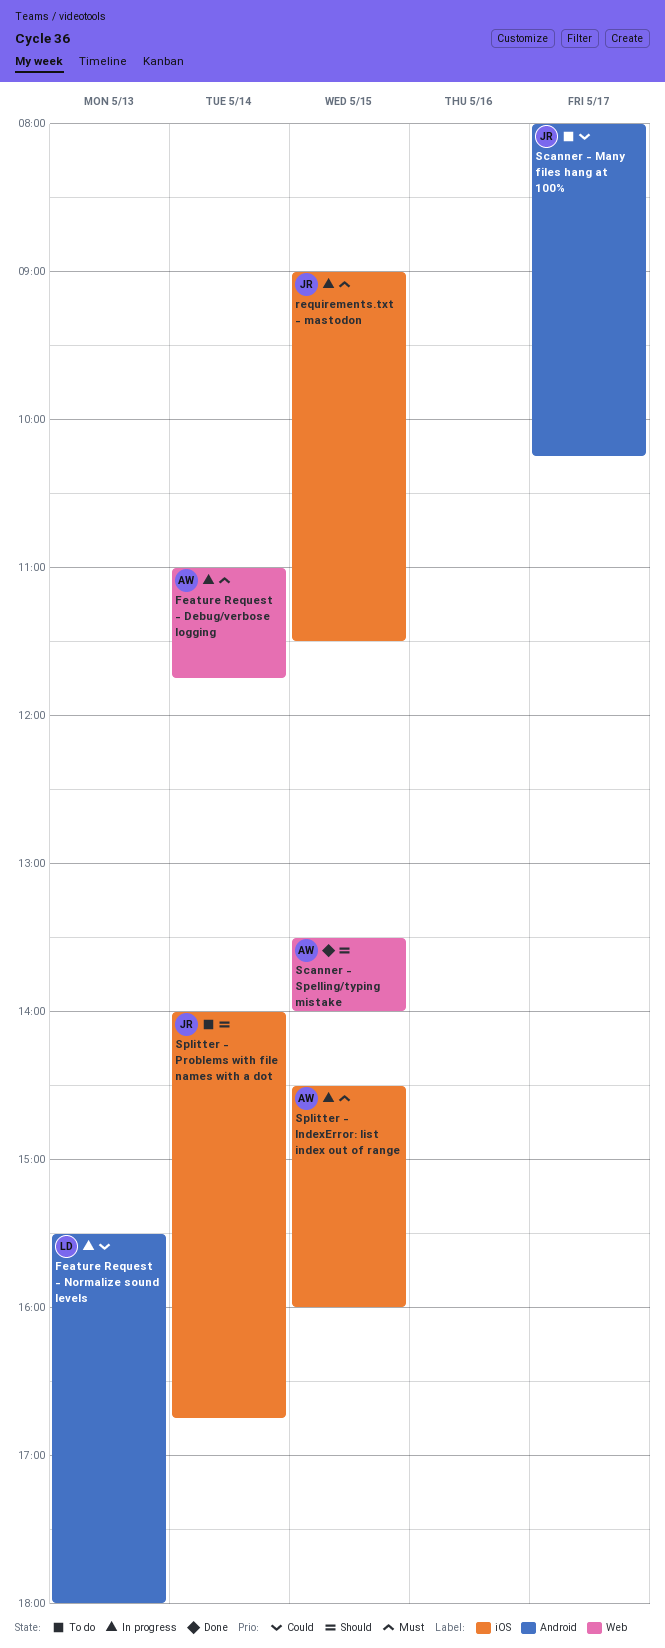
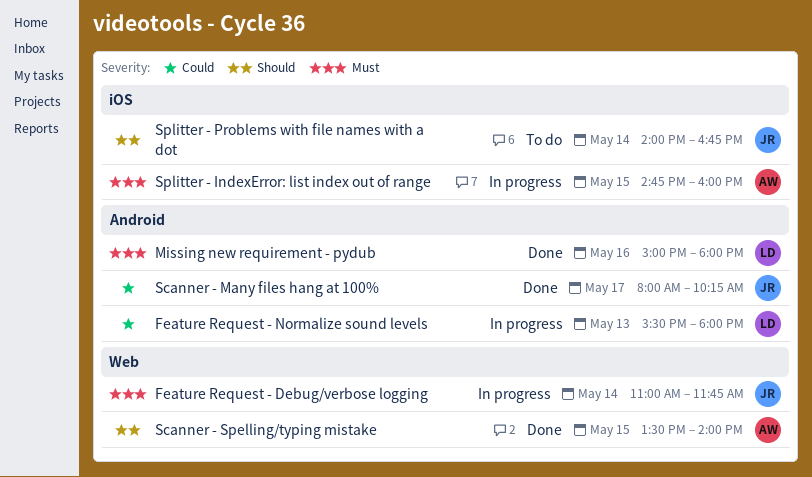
Feature Request - Debug/verbose logging, owner: AW -> JR
Missing new requirement - pydub: none -> present
requirements.txt - mastodon: present -> none
Scanner - Many files hang at 100%, status: To do -> Done
Splitter - IndexError: list index out of range, begins: 14:30 -> 14:45

